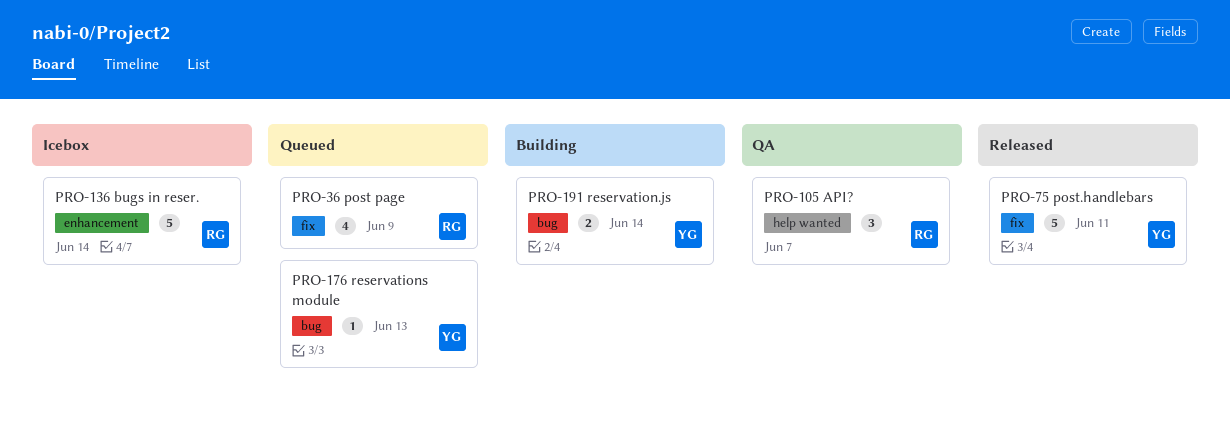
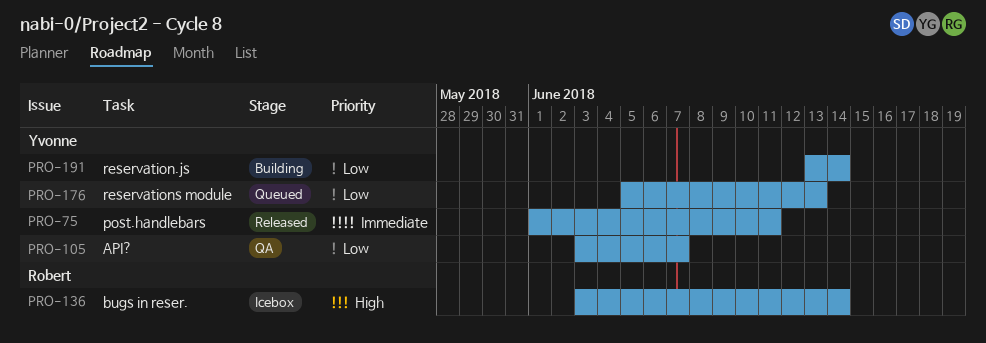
PRO-36: present -> none
PRO-105, owner: Robert -> Yvonne

